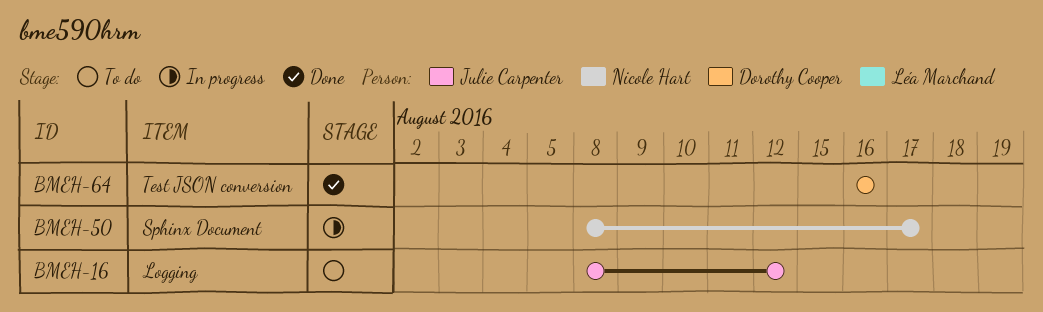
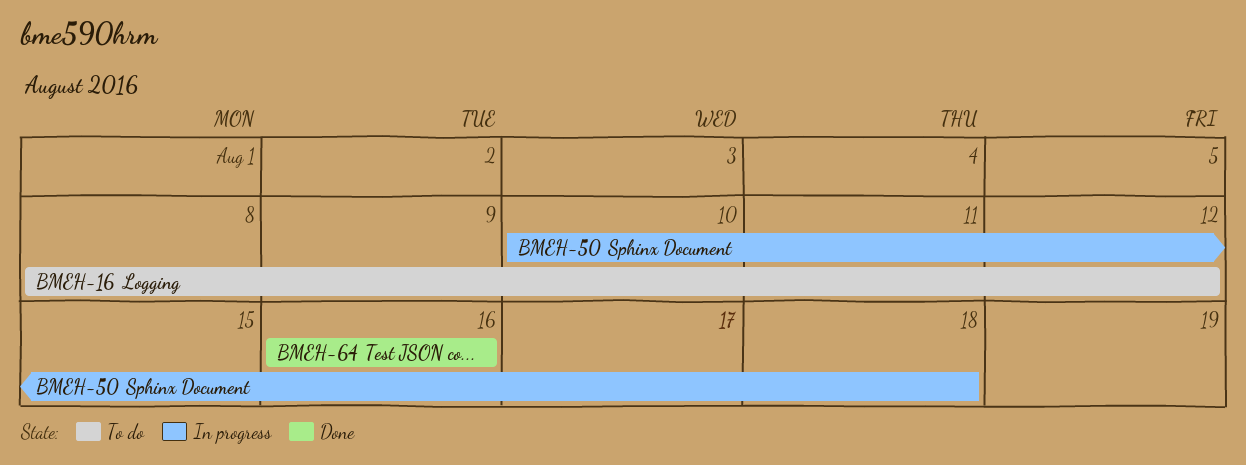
BMEH-50, start: Aug 8 -> Aug 10
BMEH-50, due: Aug 17 -> Aug 18

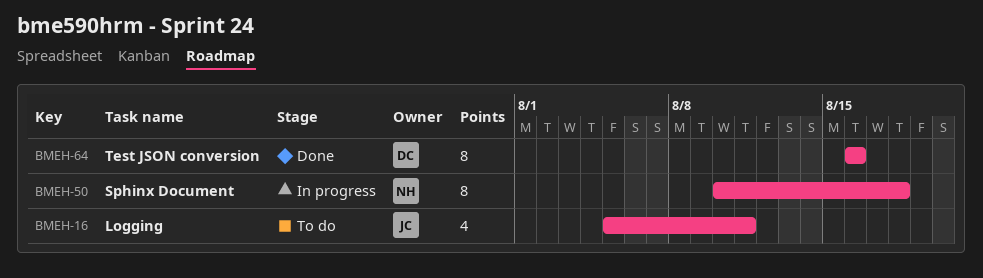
BMEH-16, start: Aug 8 -> Aug 5
BMEH-16, due: Aug 12 -> Aug 11

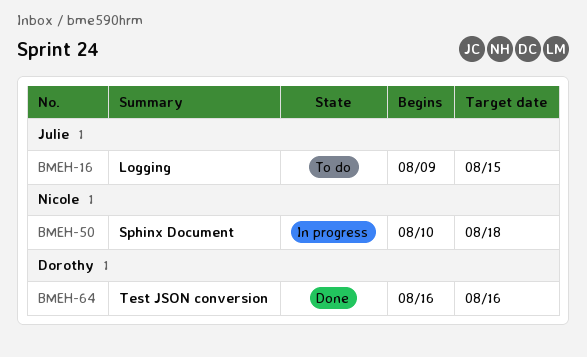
BMEH-16, start: Aug 5 -> Aug 9
BMEH-16, due: Aug 11 -> Aug 15

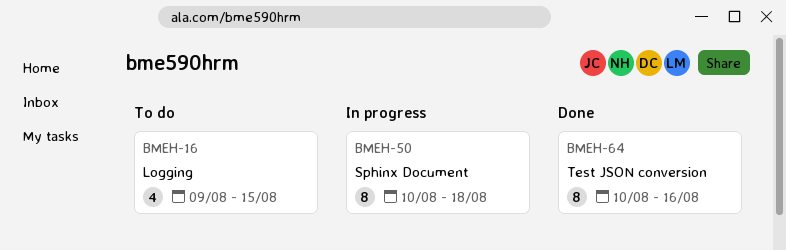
BMEH-64, start: Aug 16 -> Aug 10

